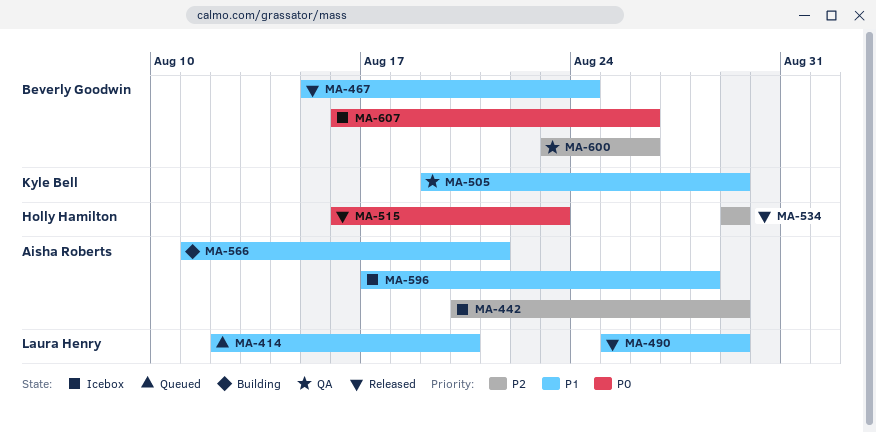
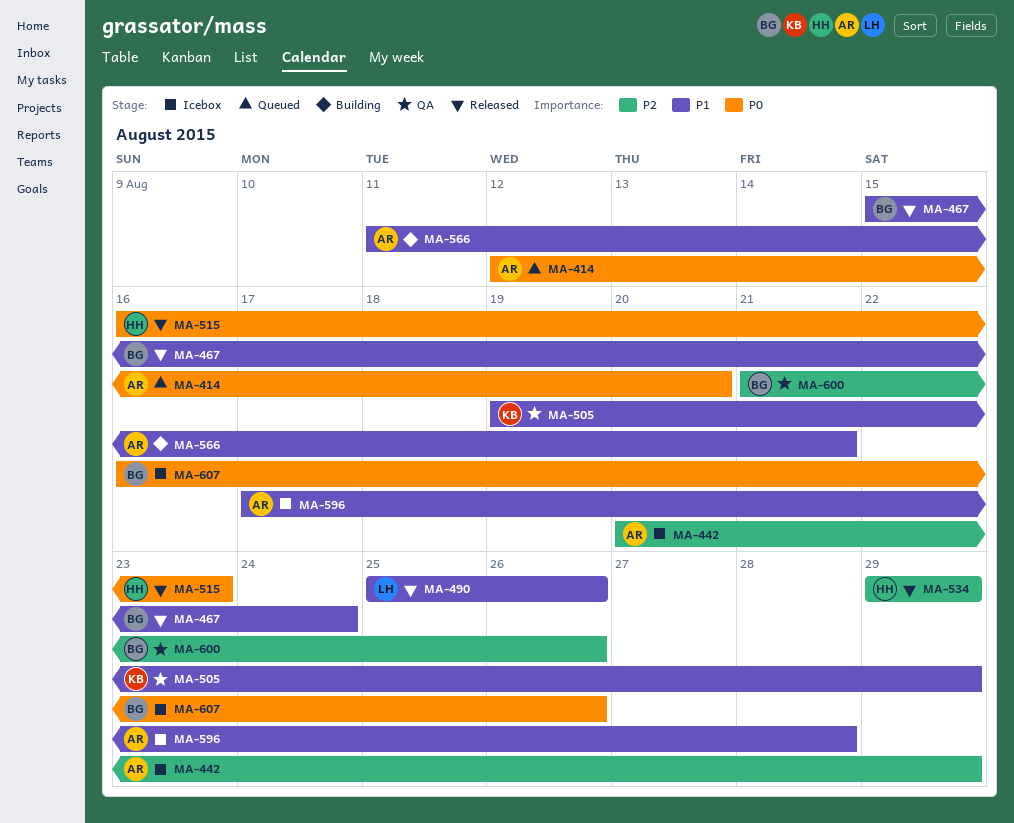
MA-414, owner: Laura Henry -> Aisha Roberts
MA-414, priority: P1 -> P0
MA-490, due: Aug 29 -> Aug 26
MA-600, start: Aug 23 -> Aug 21

